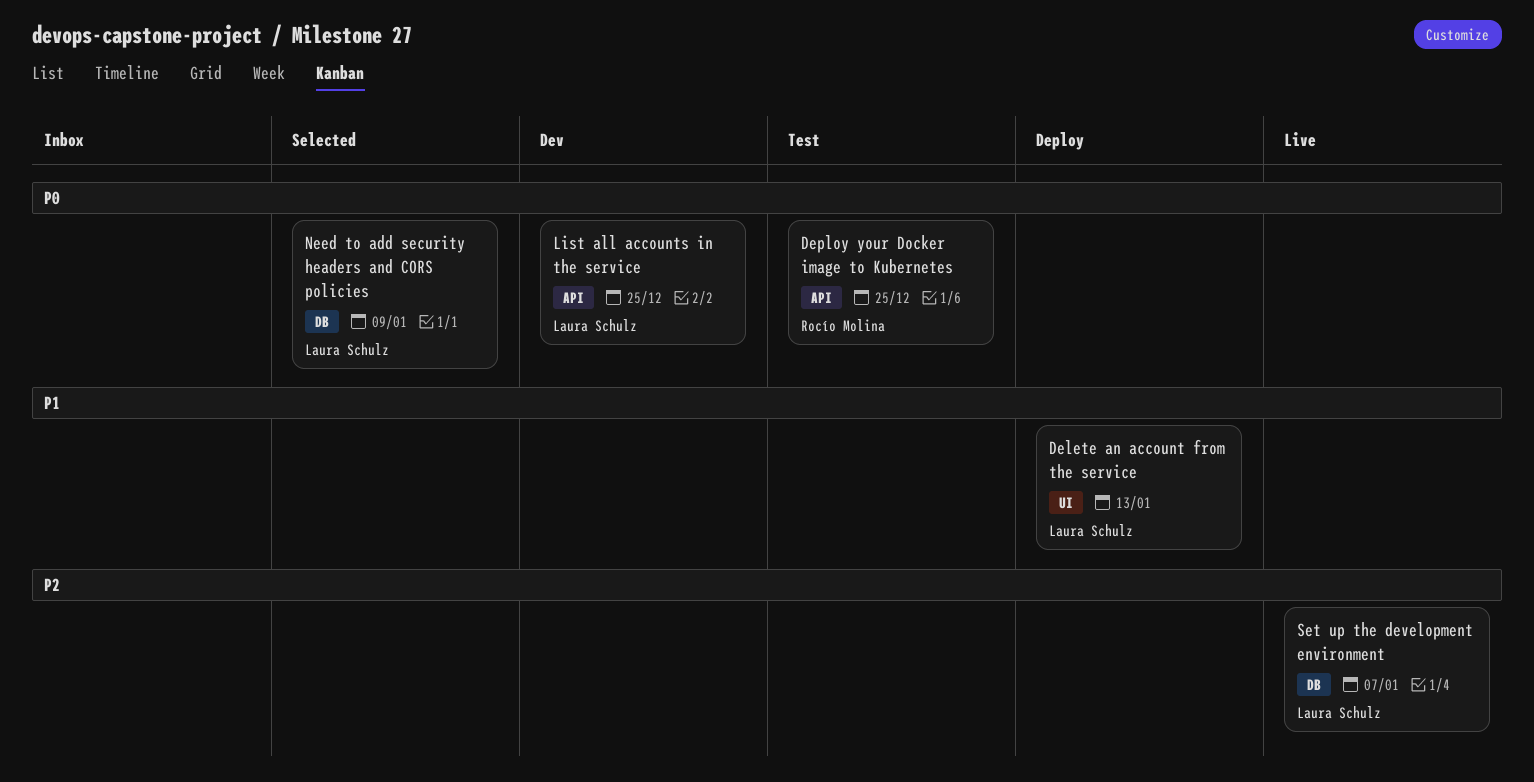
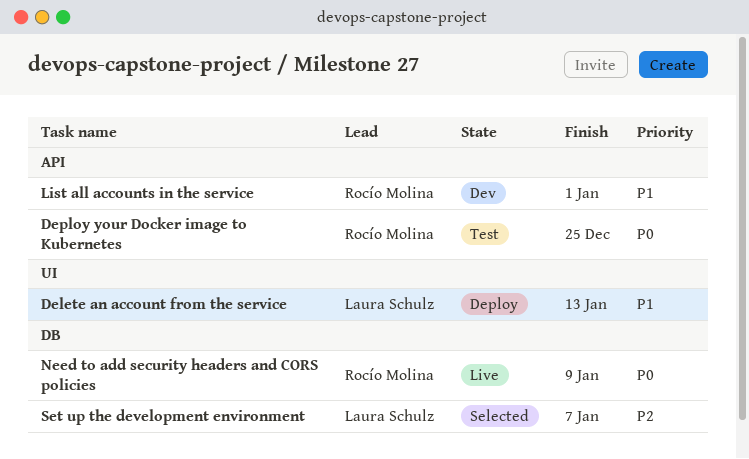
List all accounts in the service, owner: Laura Schulz -> Rocío Molina
List all accounts in the service, priority: P0 -> P1
List all accounts in the service, due: Dec 25 -> Jan 1
Need to add security headers and CORS policies, status: Selected -> Live
Need to add security headers and CORS policies, owner: Laura Schulz -> Rocío Molina
Set up the development environment, status: Live -> Selected

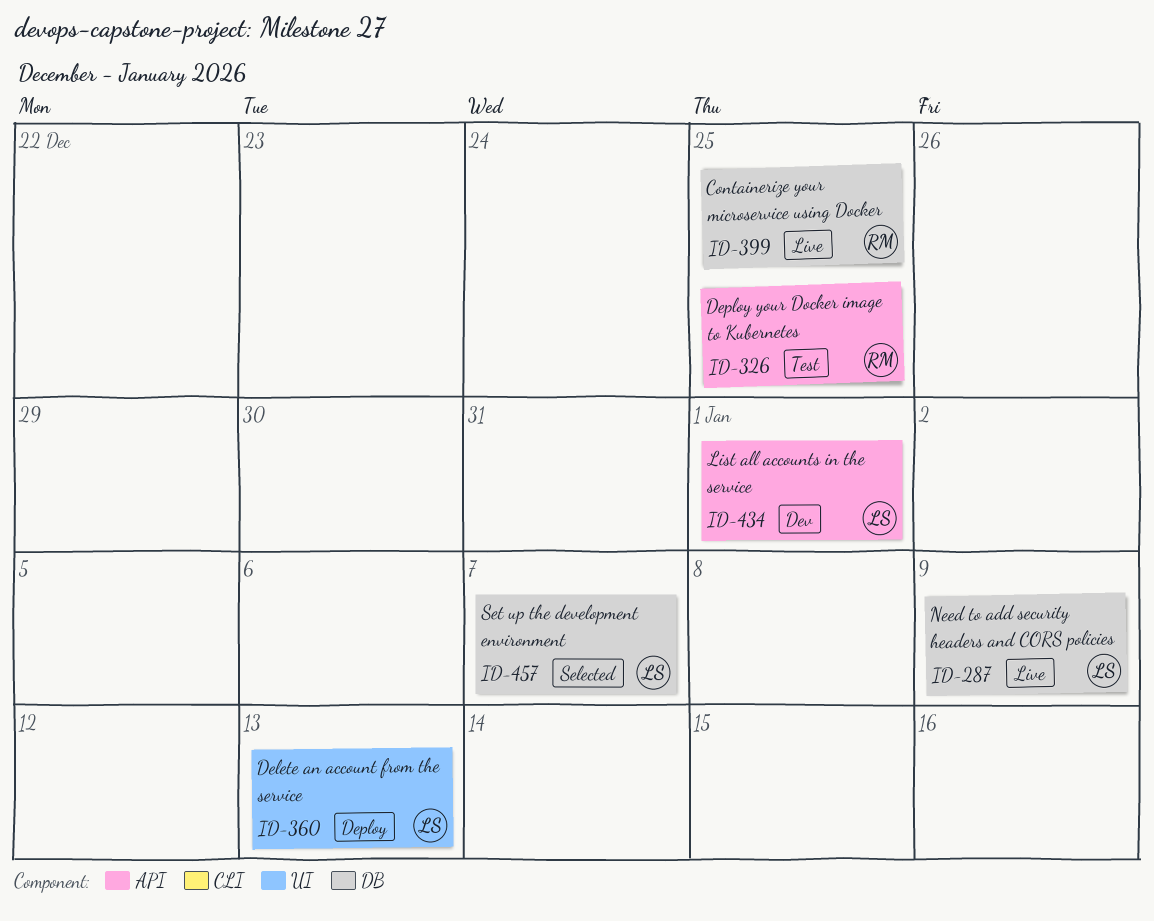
Containerize your microservice using Docker: none -> present
List all accounts in the service, owner: Rocío Molina -> Laura Schulz
Need to add security headers and CORS policies, owner: Rocío Molina -> Laura Schulz

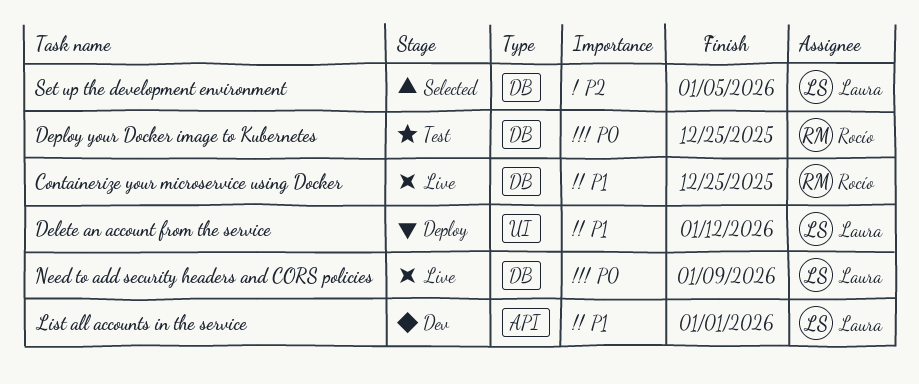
Delete an account from the service, due: Jan 13 -> Jan 12
Deploy your Docker image to Kubernetes, label: API -> DB
Set up the development environment, due: Jan 7 -> Jan 5

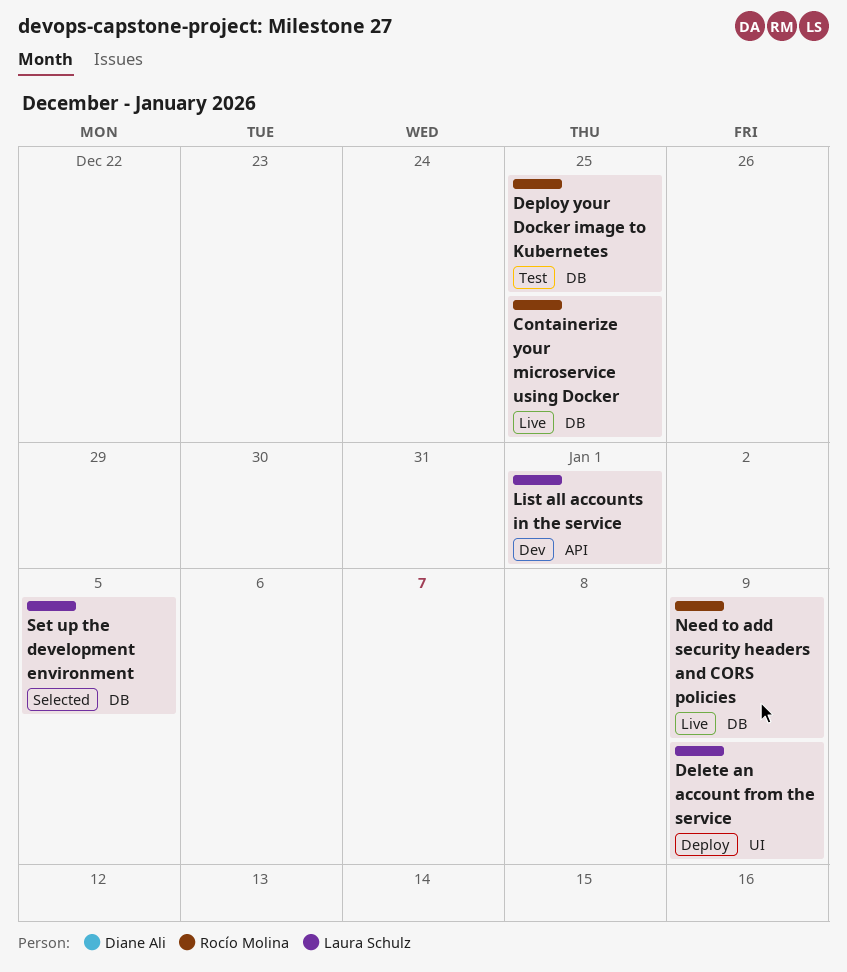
Delete an account from the service, due: Jan 12 -> Jan 9
Need to add security headers and CORS policies, owner: Laura Schulz -> Rocío Molina

